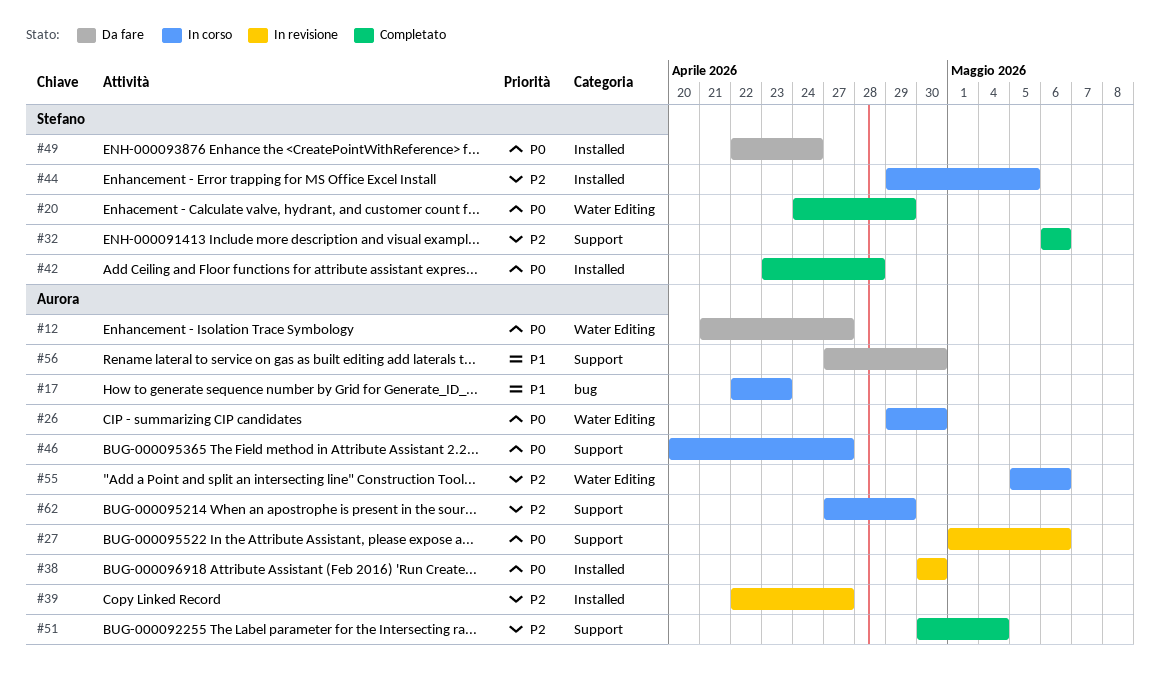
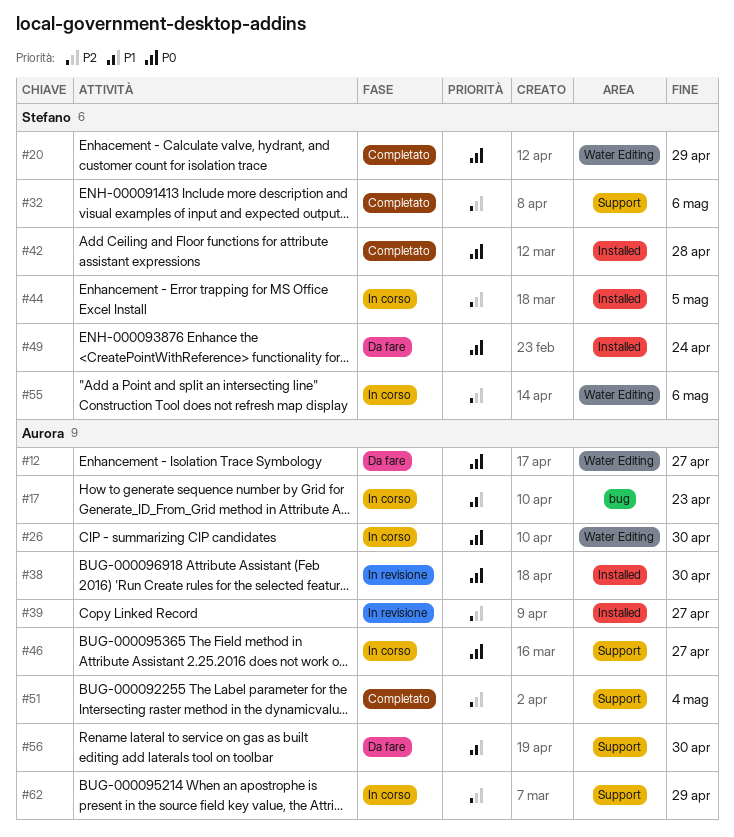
#27: present -> none
#55, owner: Aurora -> Stefano

